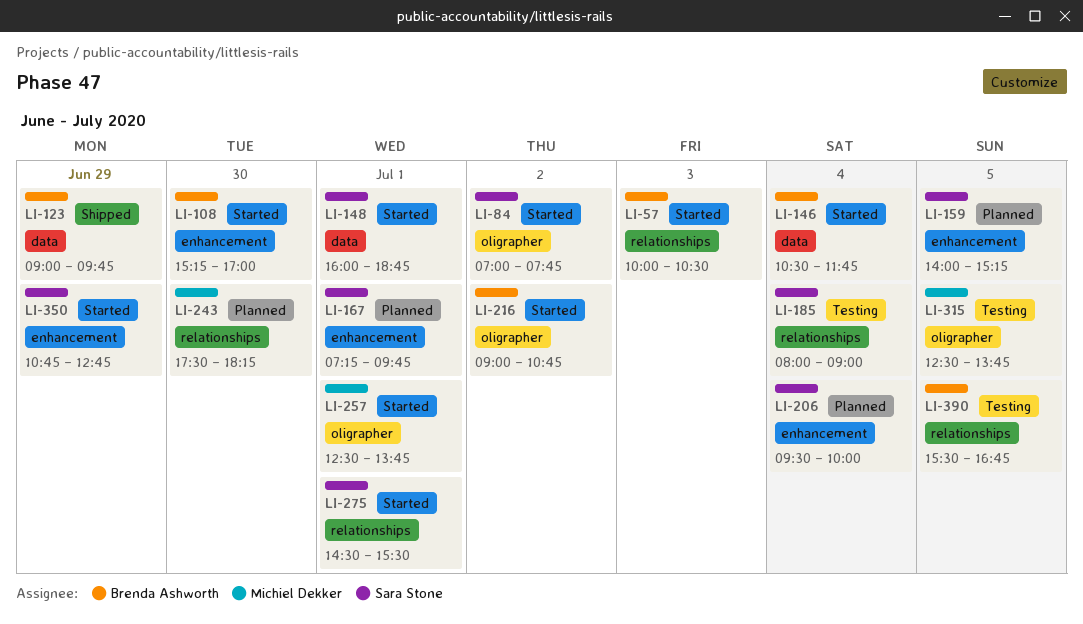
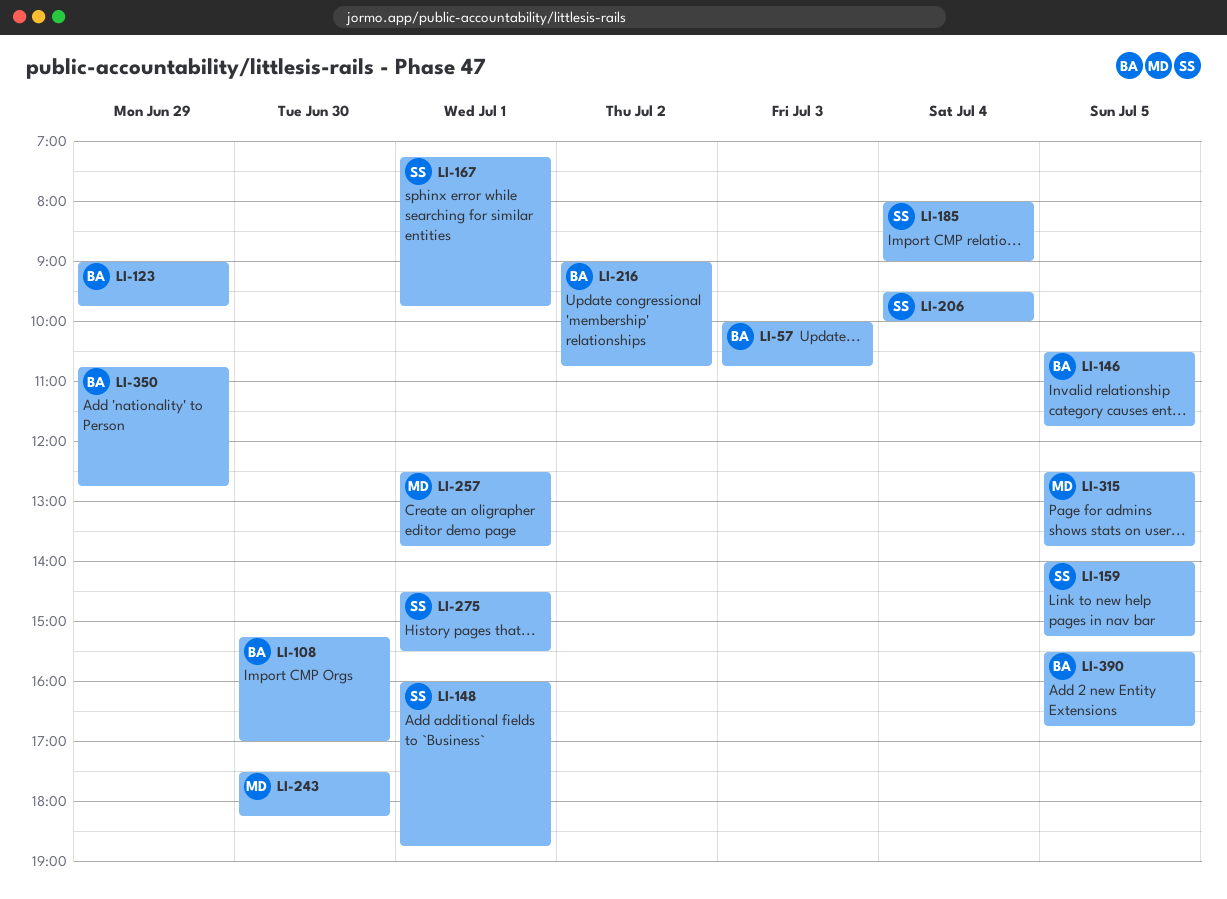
LI-57, ends: 10:30 -> 10:45
LI-84: present -> none
LI-146, day: Jul 4 -> Jul 5
LI-350, owner: Sara Stone -> Brenda Ashworth

